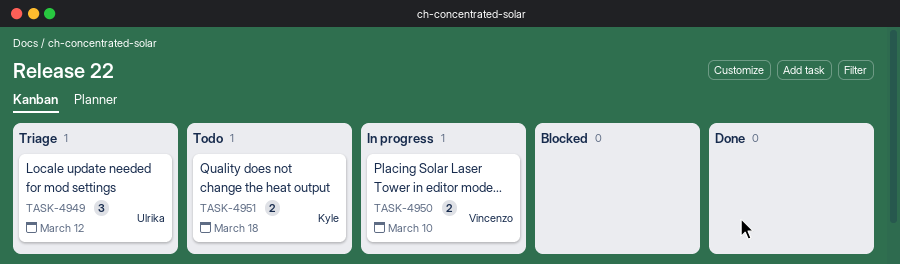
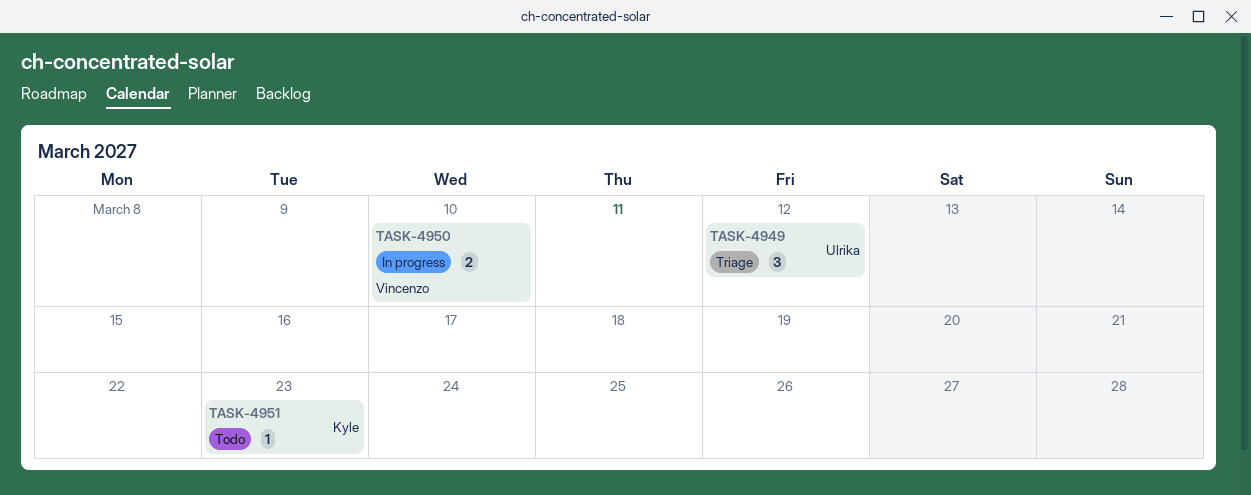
TASK-4951, estimate: 2 -> 1
TASK-4951, due: Mar 18 -> Mar 23

